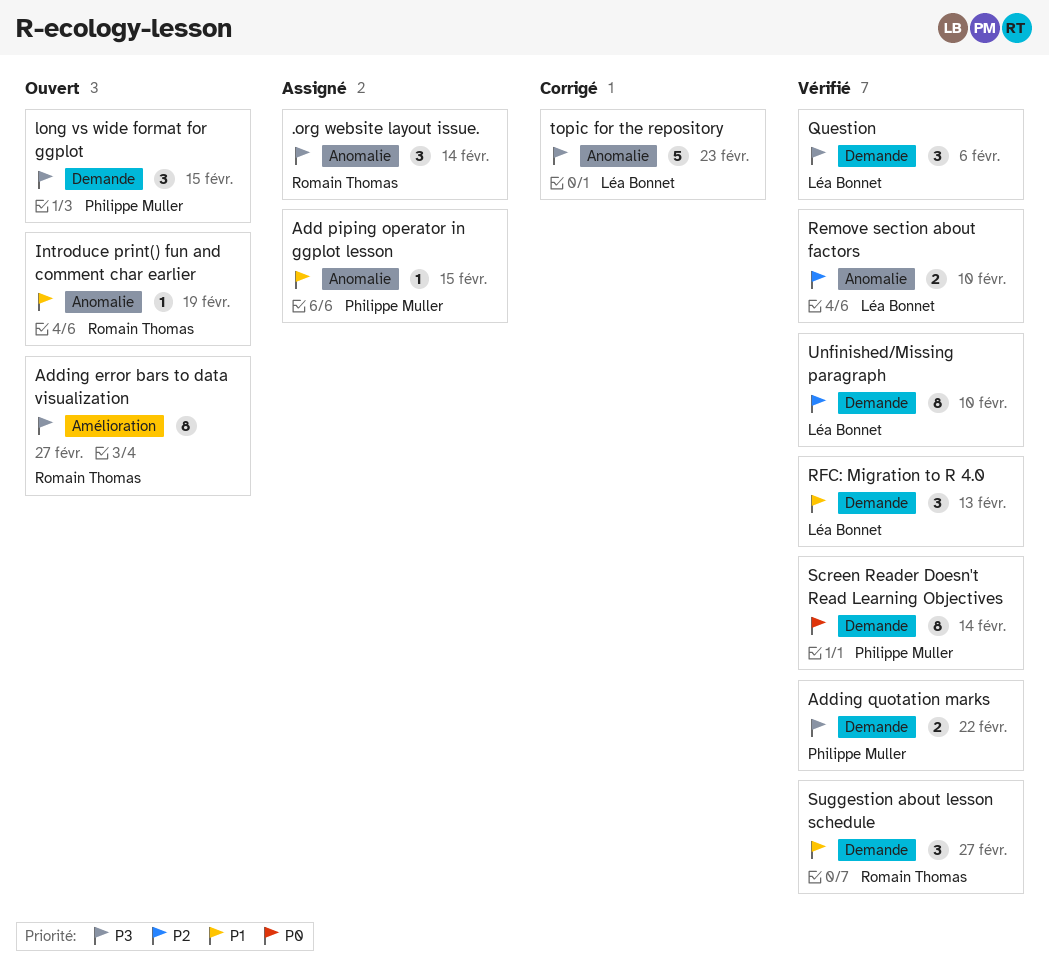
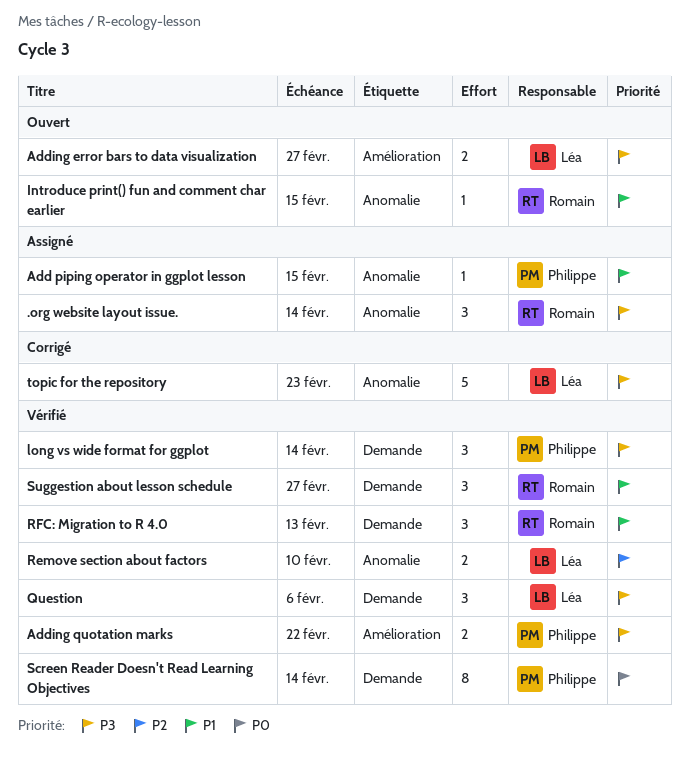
Adding error bars to data visualization, owner: Romain Thomas -> Léa Bonnet
Adding error bars to data visualization, estimate: 8 -> 2
Adding quotation marks, label: Demande -> Amélioration
Introduce print() fun and comment char earlier, due: Feb 19 -> Feb 15
long vs wide format for ggplot, status: Ouvert -> Vérifié
long vs wide format for ggplot, due: Feb 15 -> Feb 14
RFC: Migration to R 4.0, owner: Léa Bonnet -> Romain Thomas
Unfinished/Missing paragraph: present -> none

